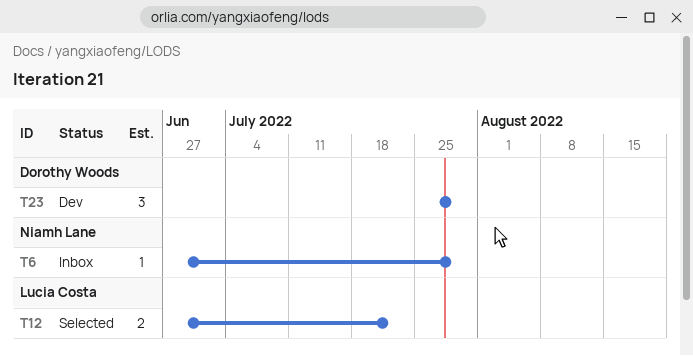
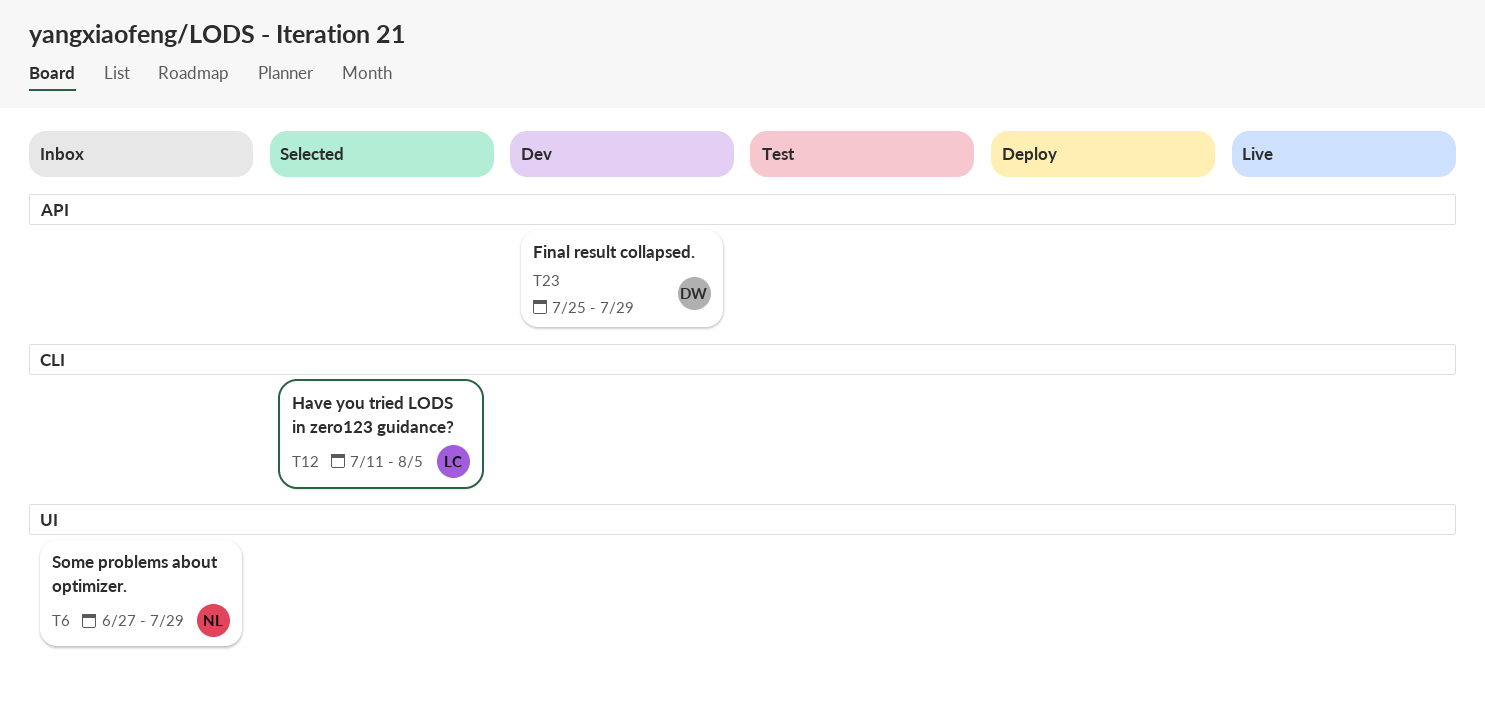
T12, start: Jun 27 -> Jul 11
T12, due: Jul 22 -> Aug 5

